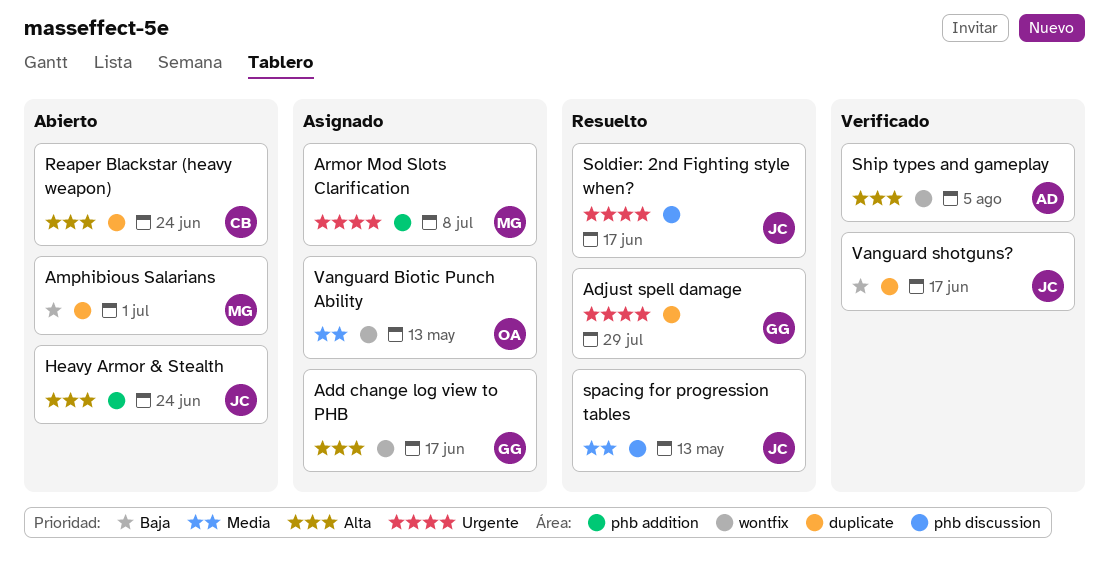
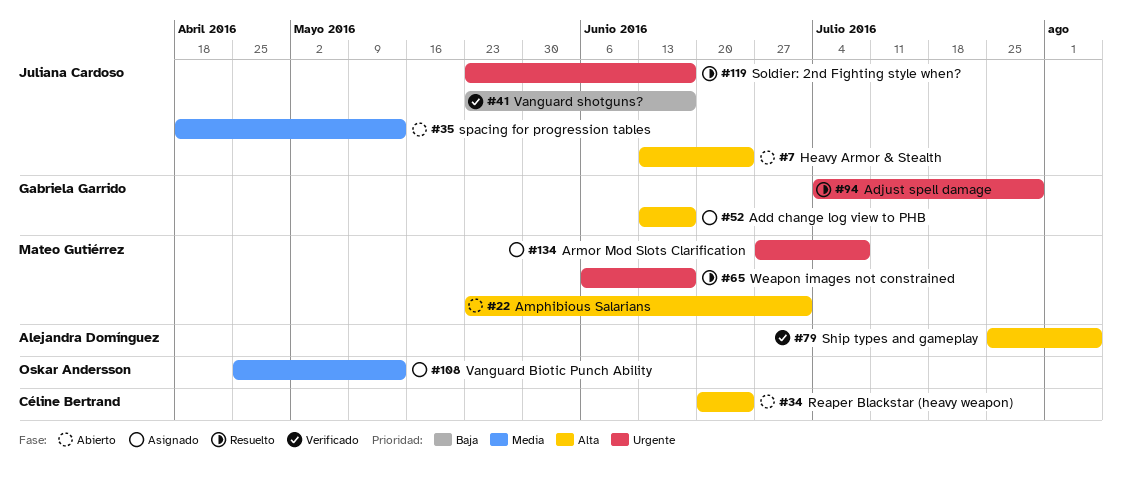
Amphibious Salarians, priority: Baja -> Alta
spacing for progression tables, status: Resuelto -> Abierto
Weapon images not constrained: none -> present

